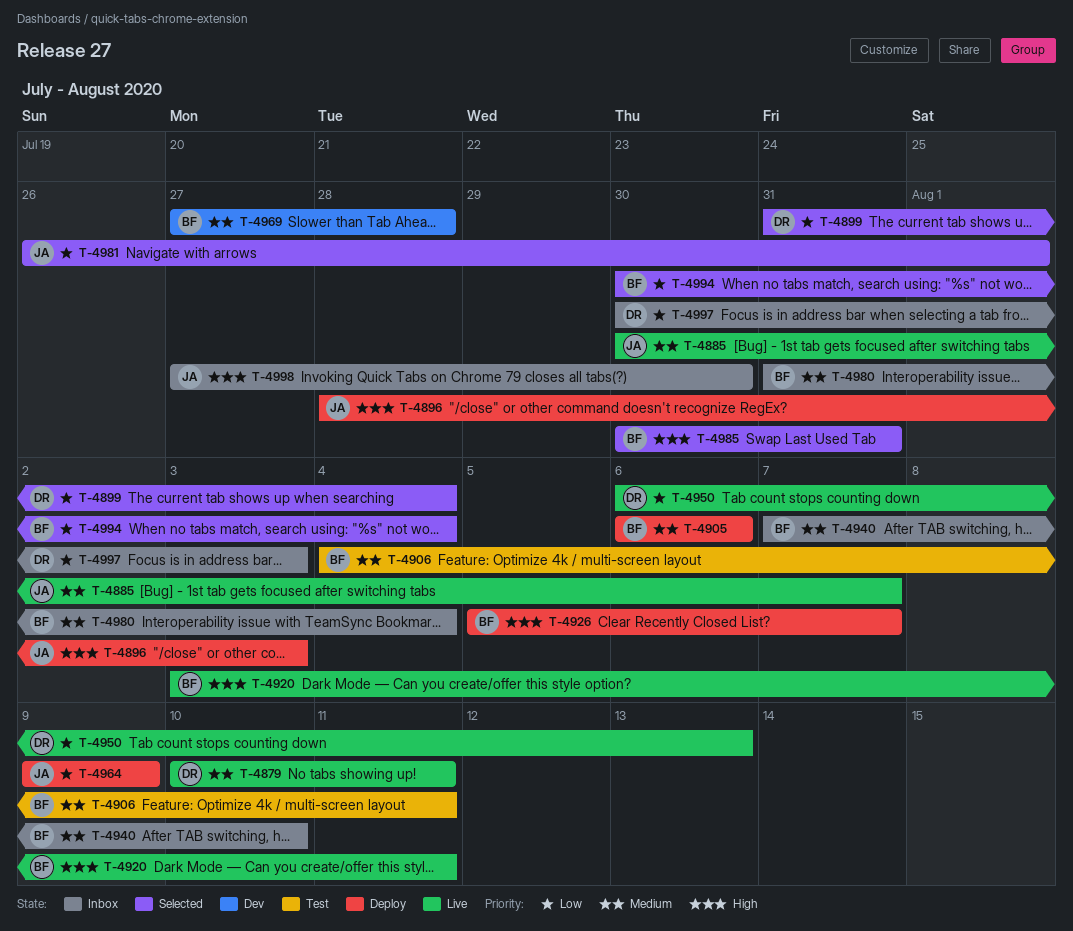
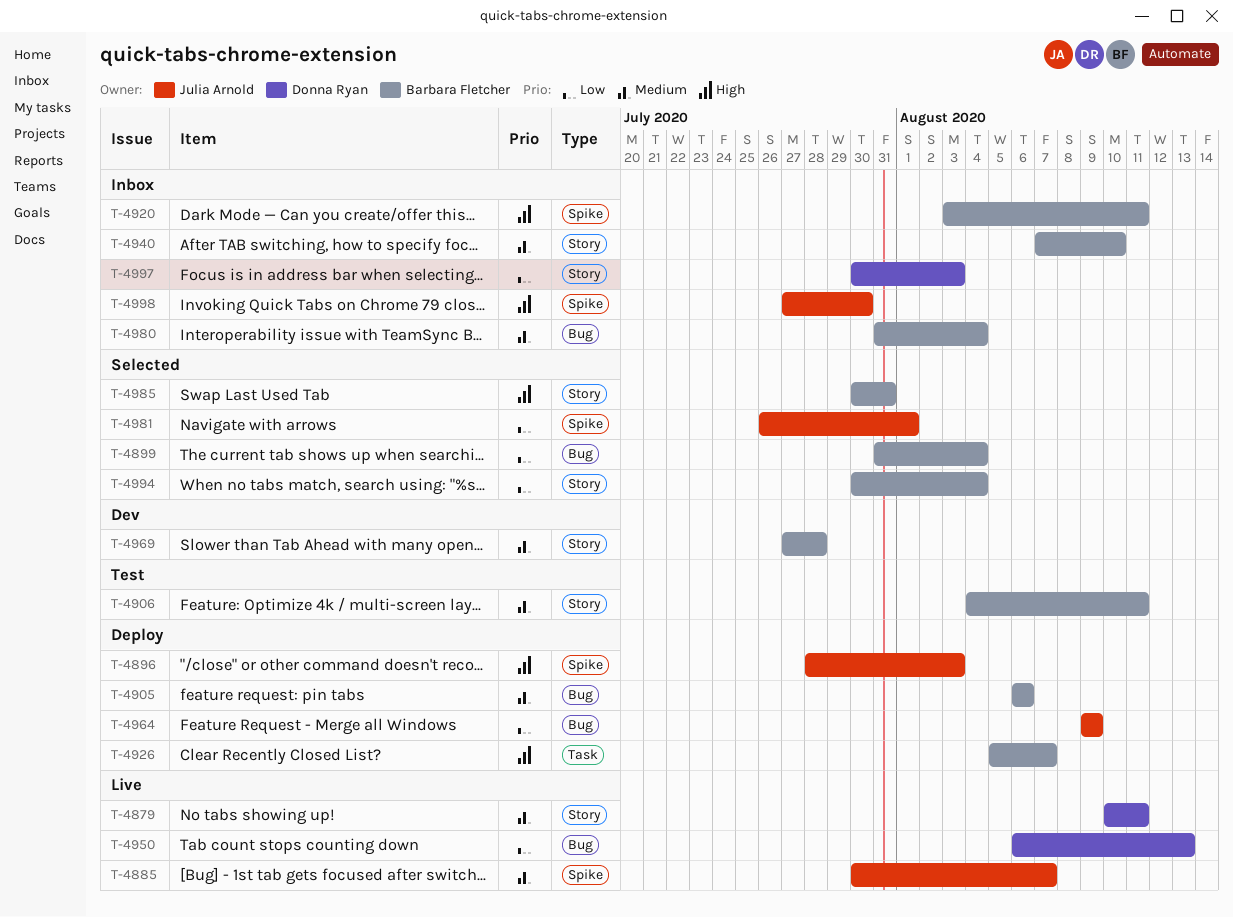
T-4899, owner: Donna Ryan -> Barbara Fletcher
T-4920, status: Live -> Inbox

